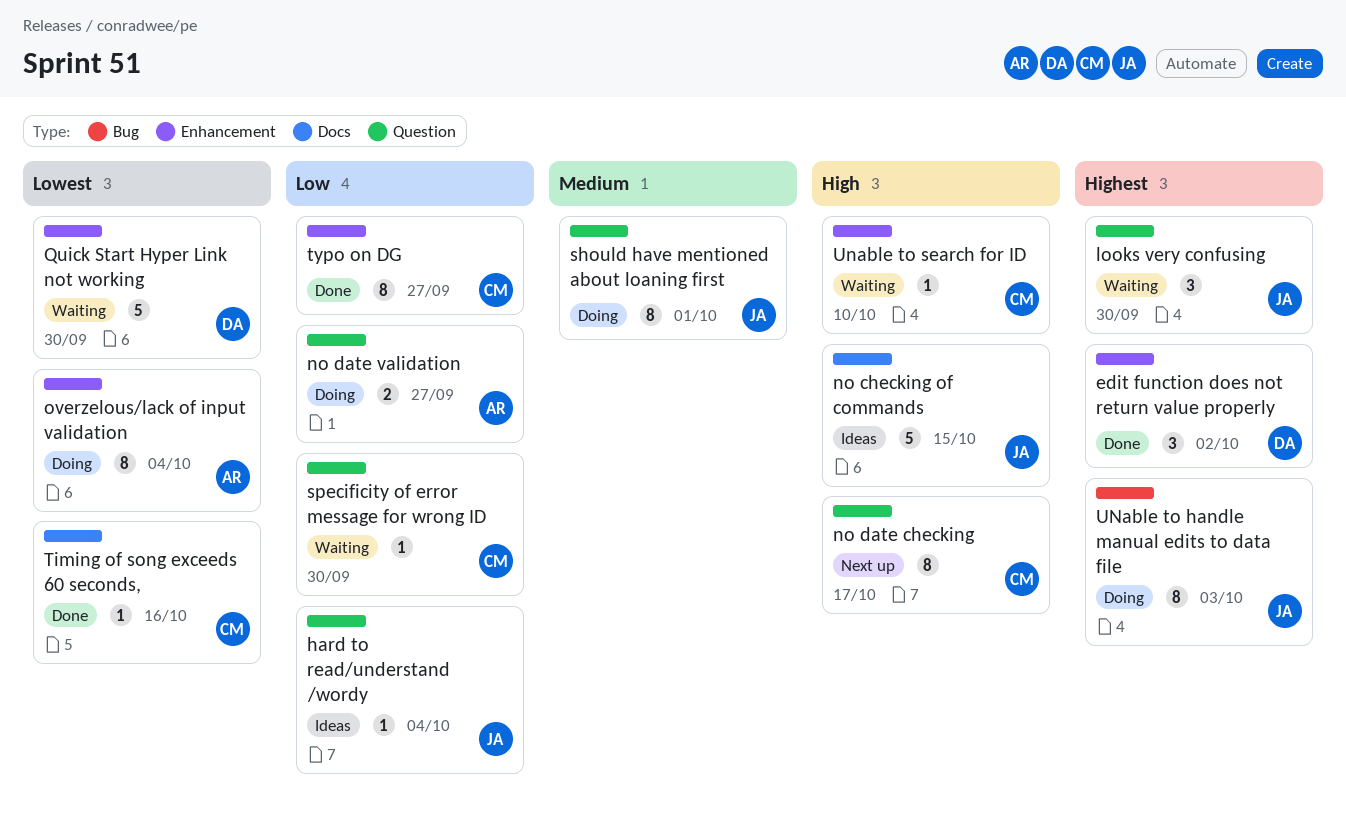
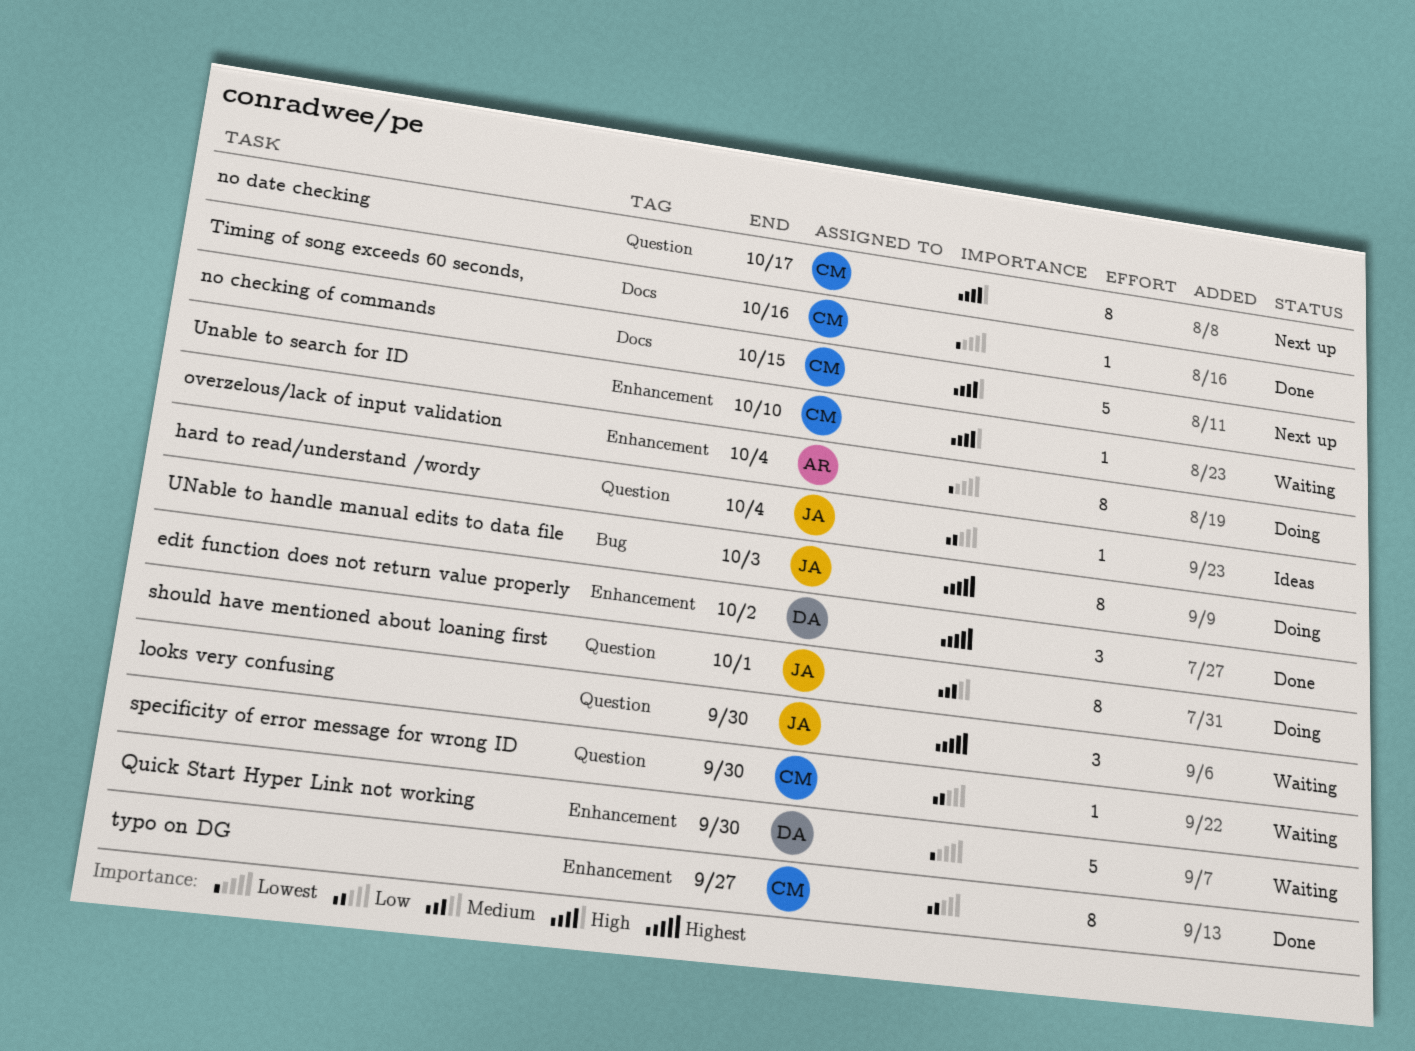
no checking of commands, status: Ideas -> Next up
no checking of commands, owner: JA -> CM
no date validation: present -> none

